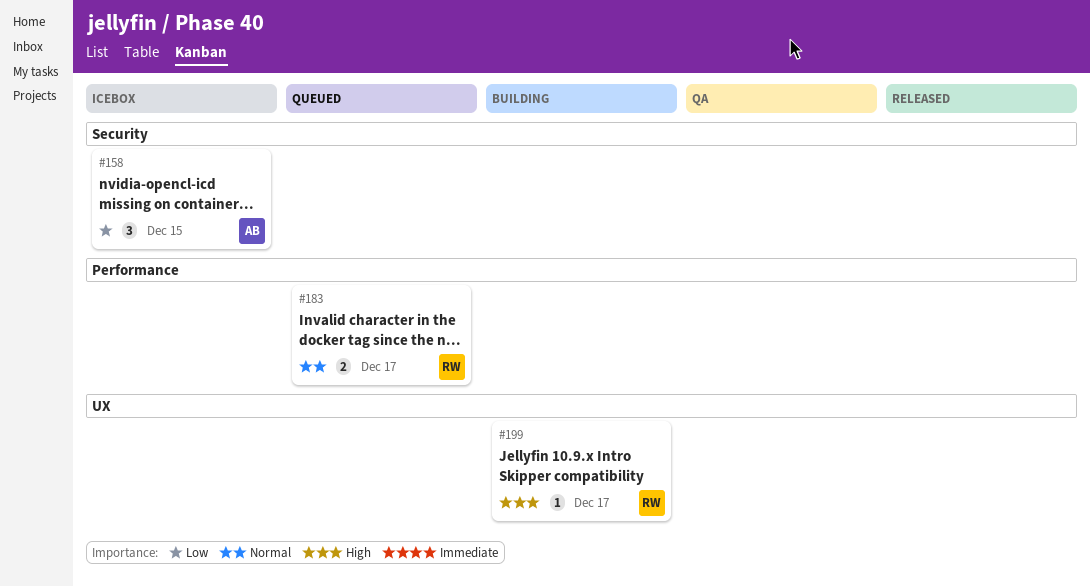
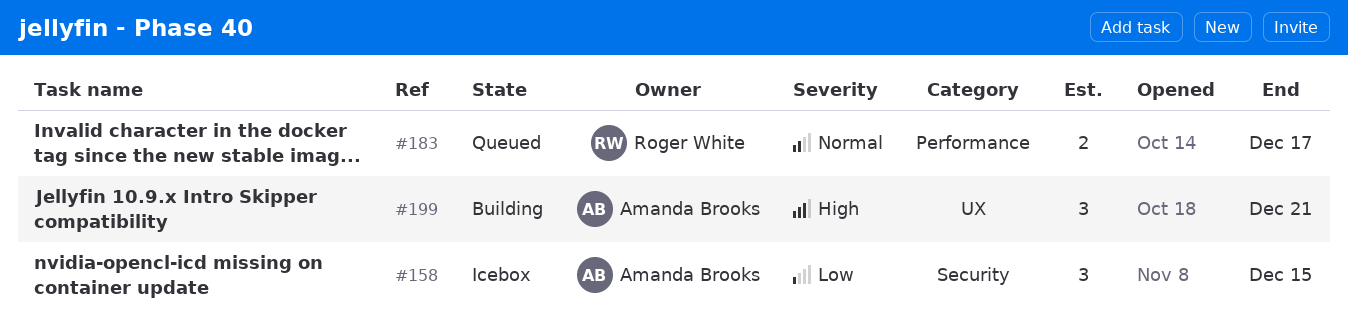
#199, owner: Roger White -> Amanda Brooks
#199, estimate: 1 -> 3
#199, due: Dec 17 -> Dec 21

